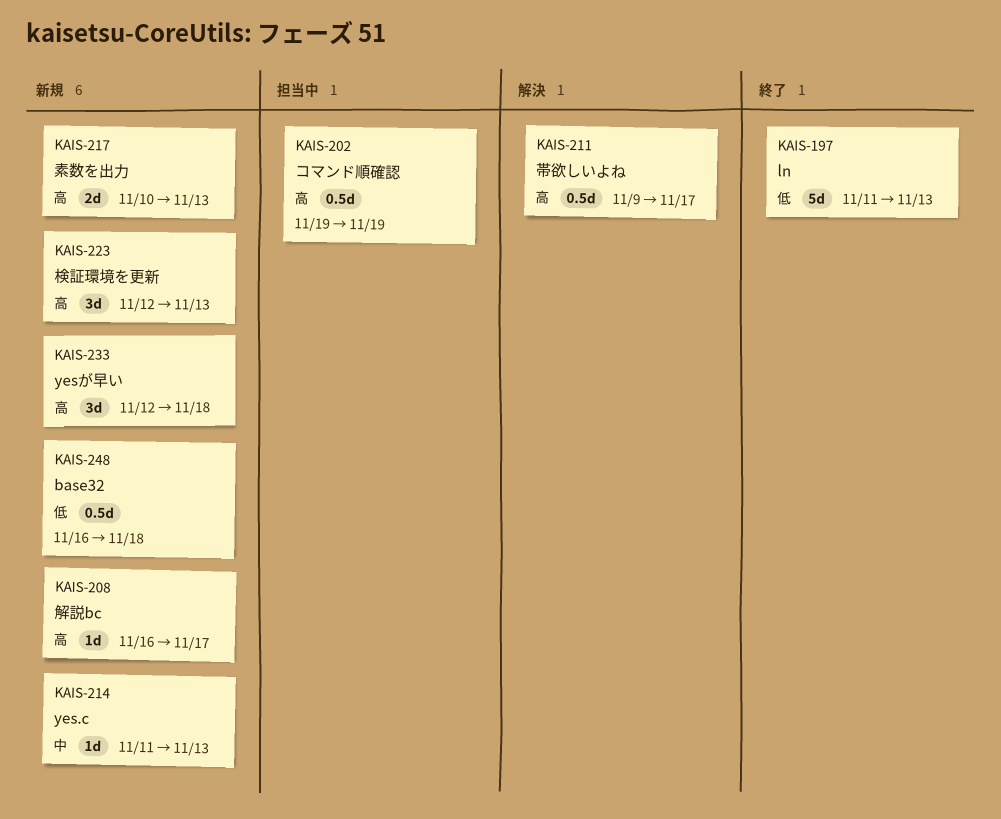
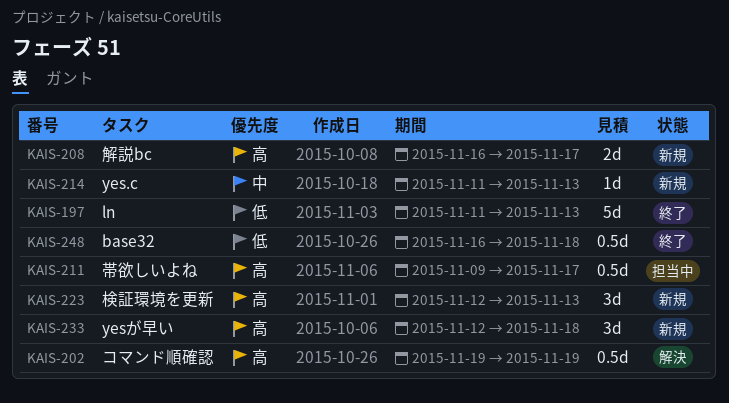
KAIS-202, status: 担当中 -> 解決
KAIS-208, estimate: 1d -> 2d
KAIS-211, status: 解決 -> 担当中
KAIS-217: present -> none
KAIS-248, status: 新規 -> 終了

